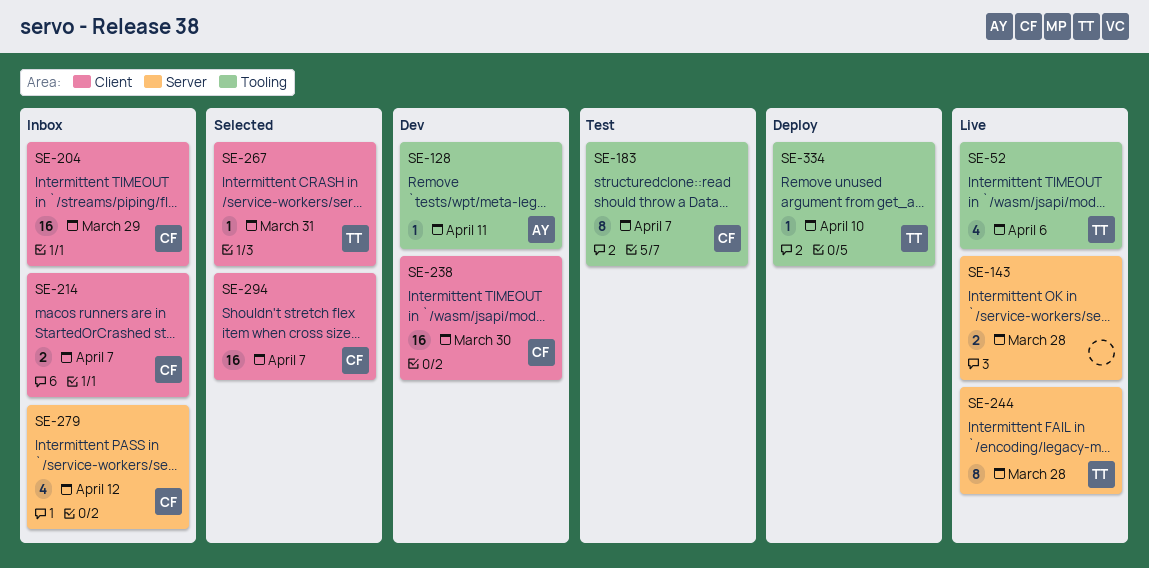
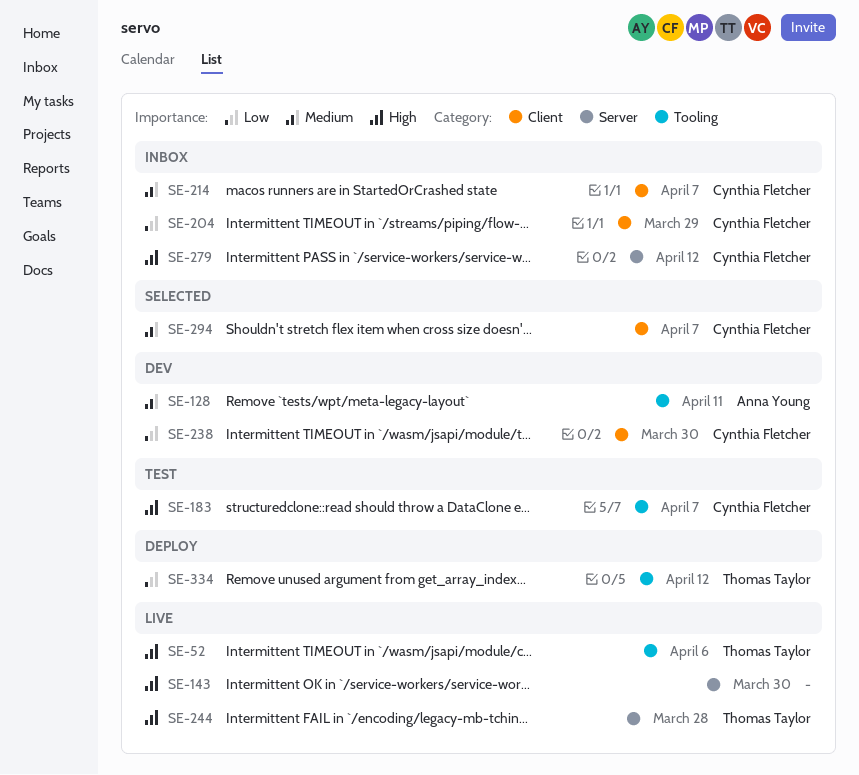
SE-143, due: Mar 28 -> Mar 30
SE-267: present -> none
SE-334, due: Apr 10 -> Apr 12

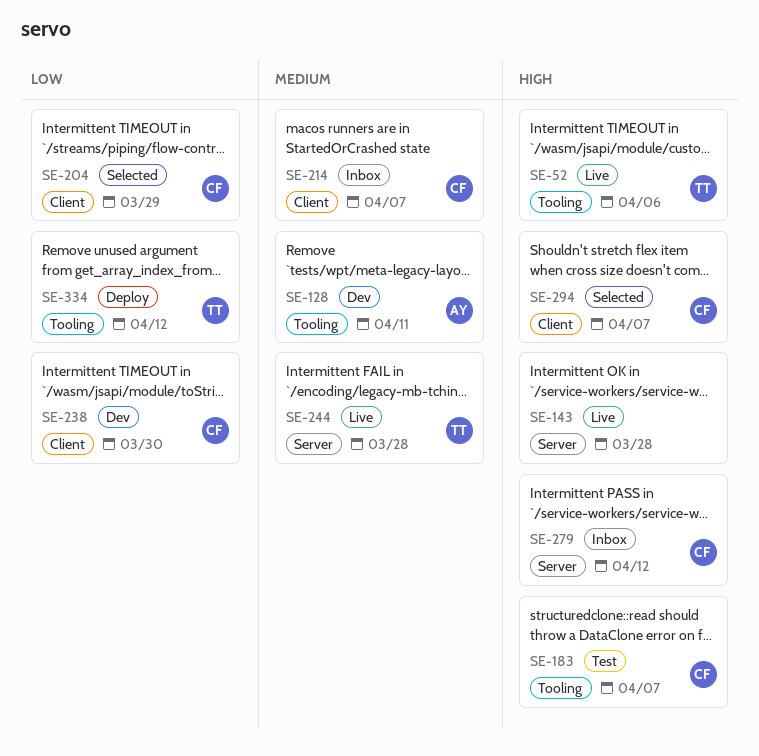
SE-143, due: Mar 30 -> Mar 28
SE-204, status: Inbox -> Selected
SE-244, priority: High -> Medium
SE-294, priority: Medium -> High

